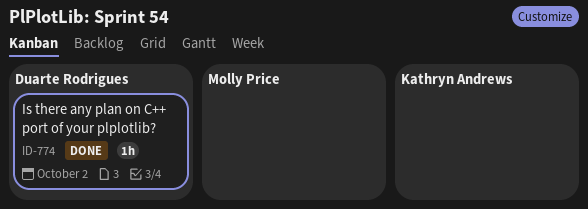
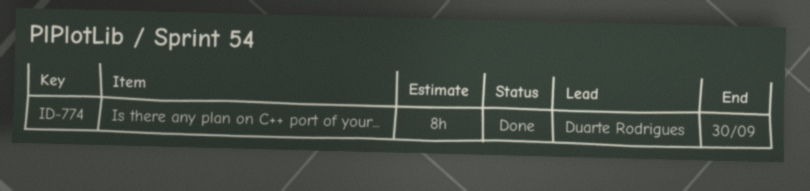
ID-774, estimate: 1h -> 8h
ID-774, due: Oct 2 -> Sep 30

